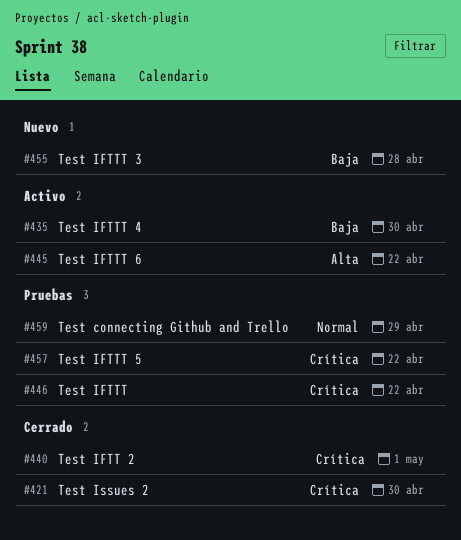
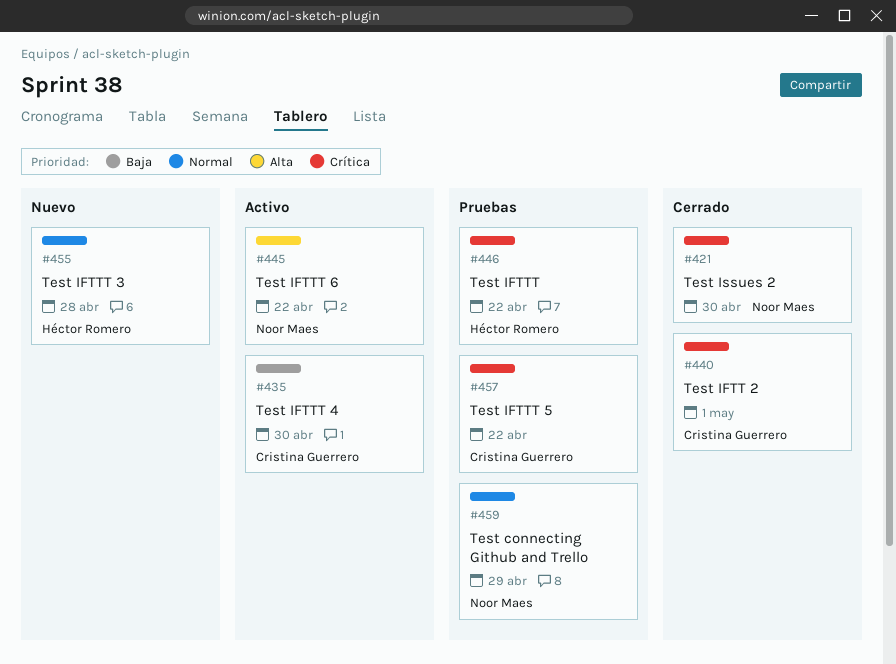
#455, priority: Baja -> Normal

